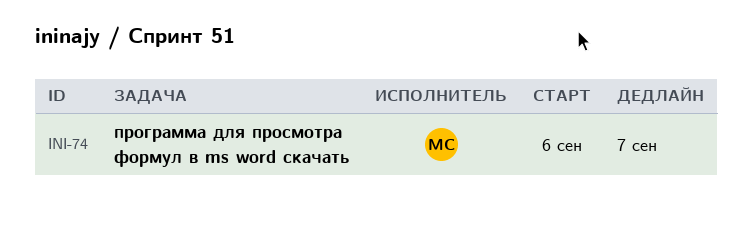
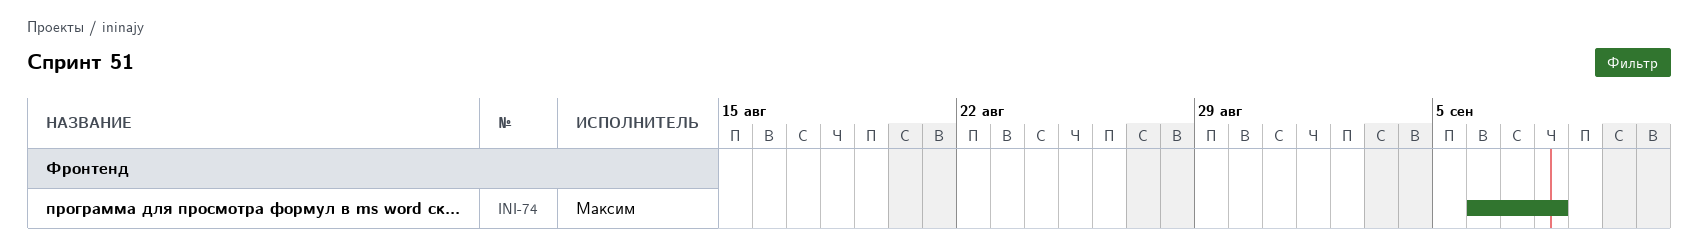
INI-74, due: Sep 7 -> Sep 8

